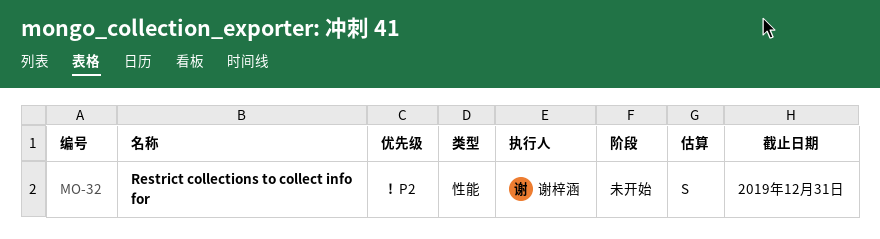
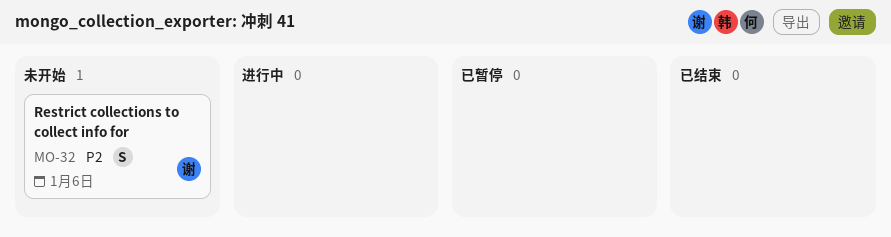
MO-32, due: Dec 31 -> Jan 6

